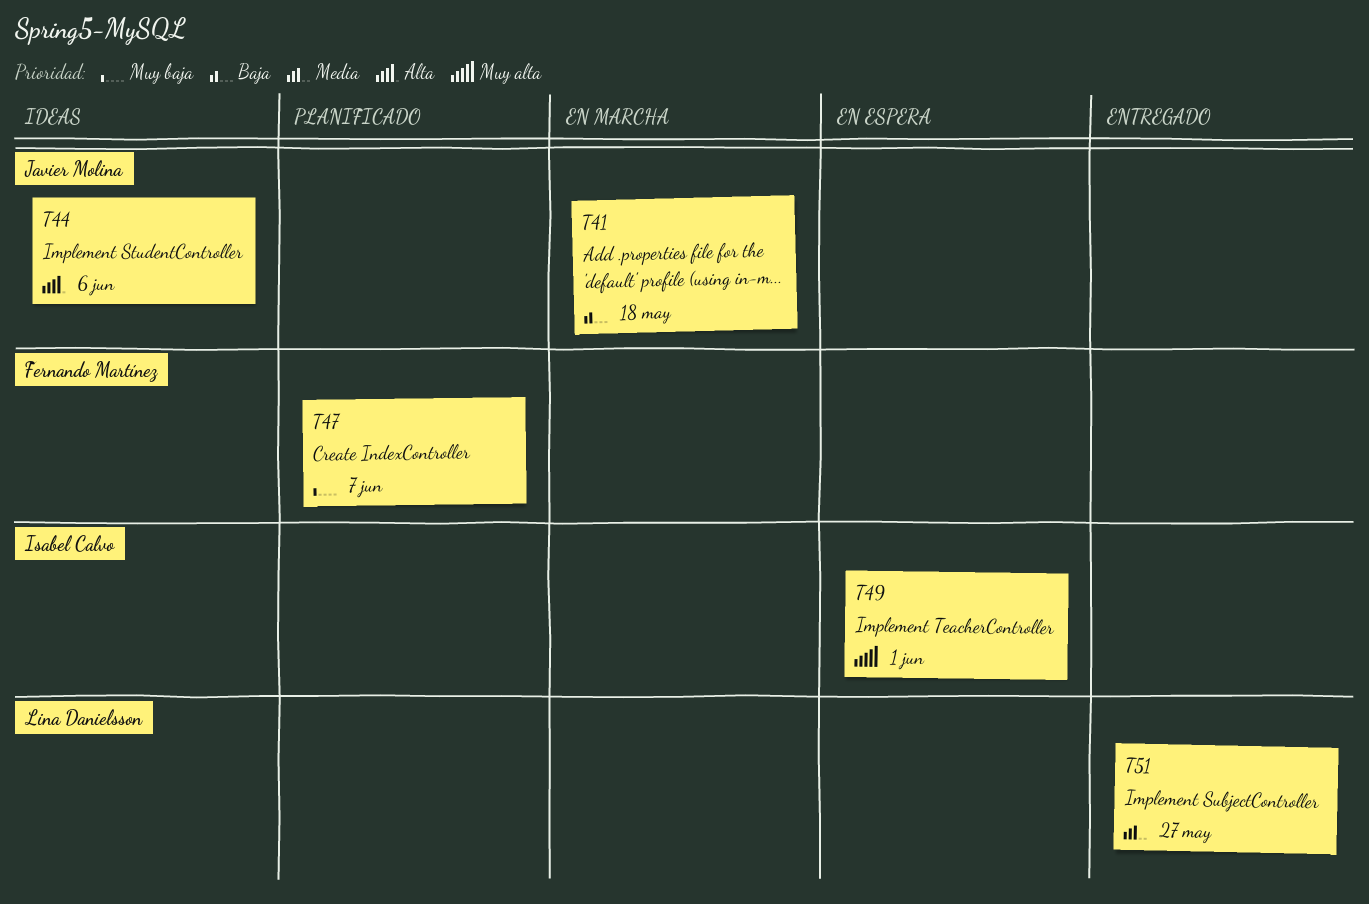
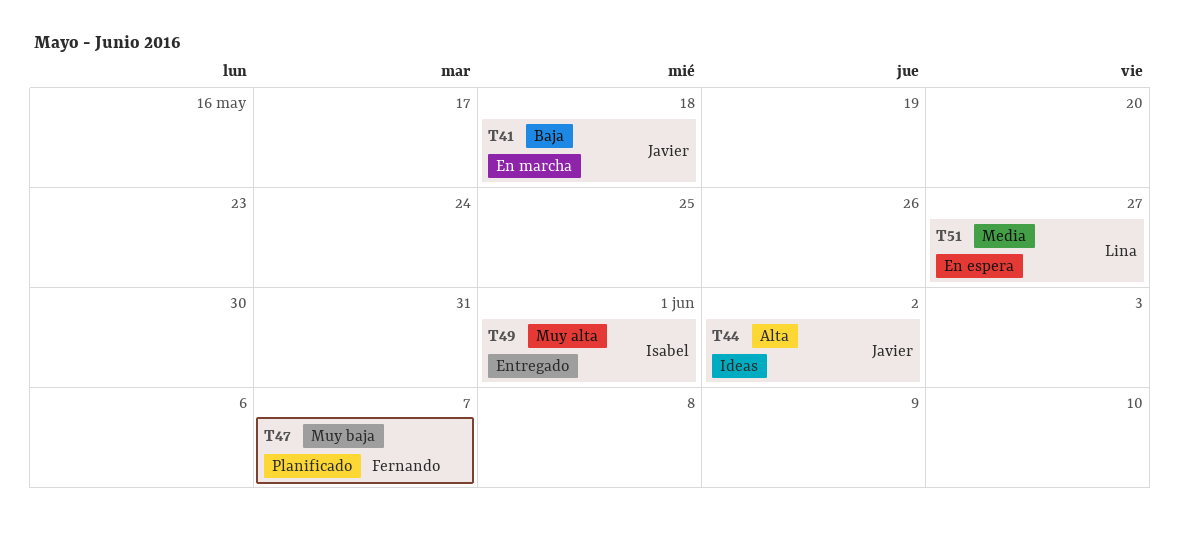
T44, due: Jun 6 -> Jun 2
T49, status: En espera -> Entregado
T51, status: Entregado -> En espera

